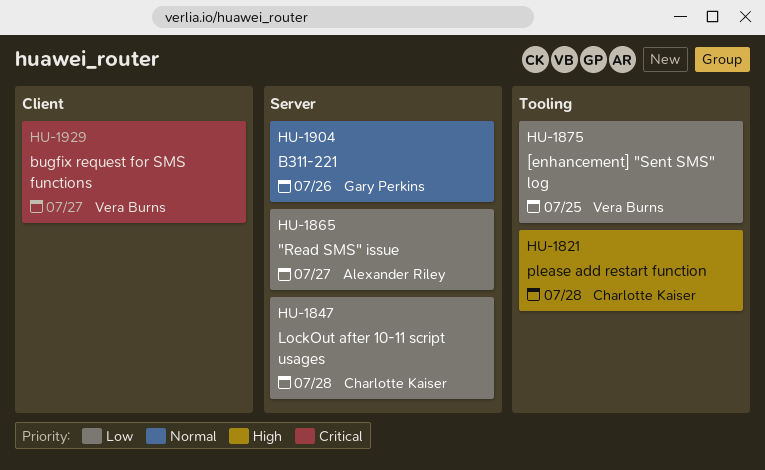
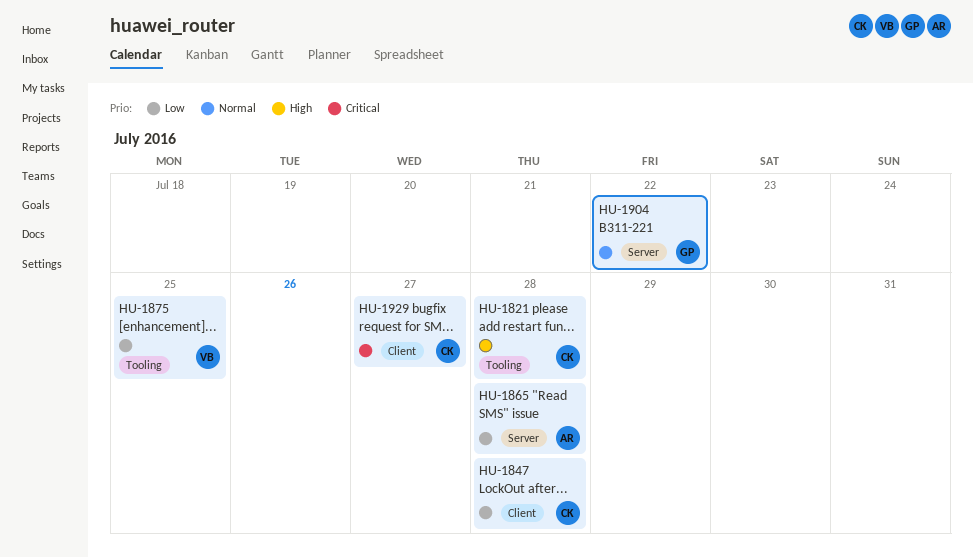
HU-1847, label: Server -> Client
HU-1865, due: Jul 27 -> Jul 28
HU-1904, due: Jul 26 -> Jul 22
HU-1929, owner: Vera Burns -> Charlotte Kaiser

